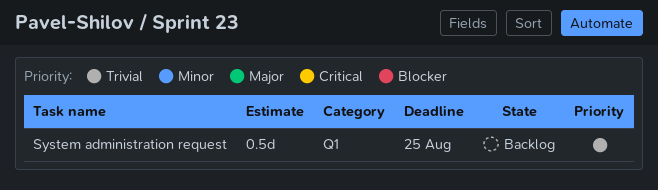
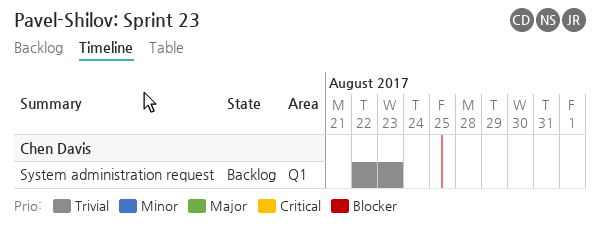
System administration request, due: Aug 25 -> Aug 23

